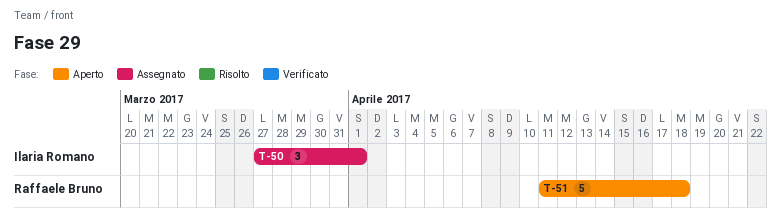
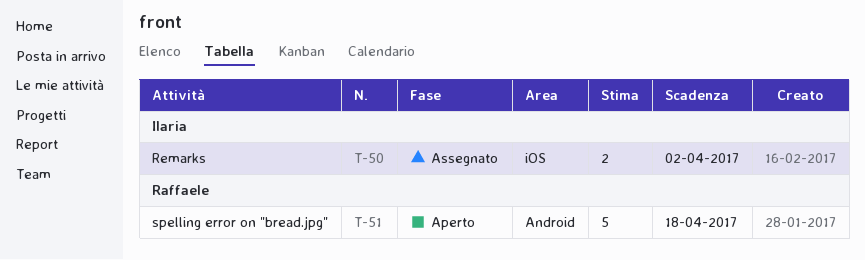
T-50, estimate: 3 -> 2
T-50, due: Apr 1 -> Apr 2

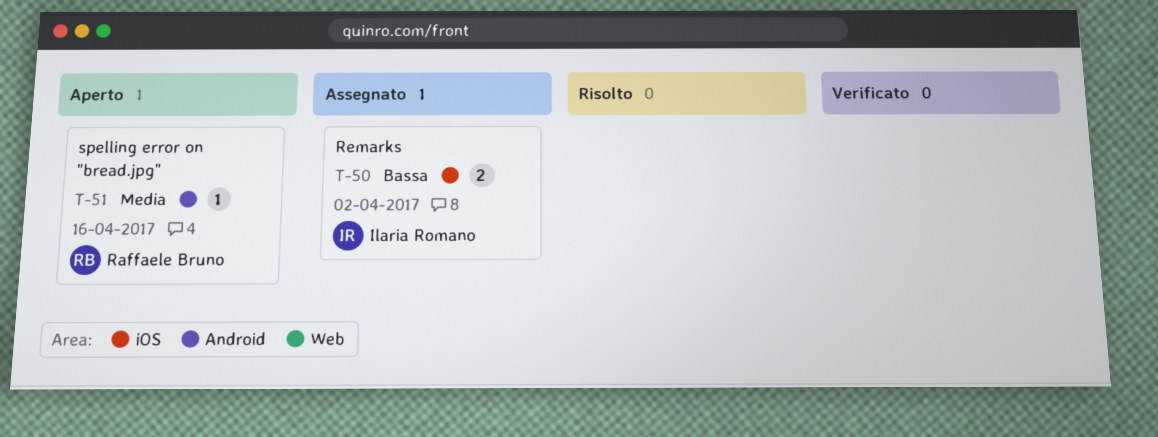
T-51, estimate: 5 -> 1
T-51, due: Apr 18 -> Apr 16

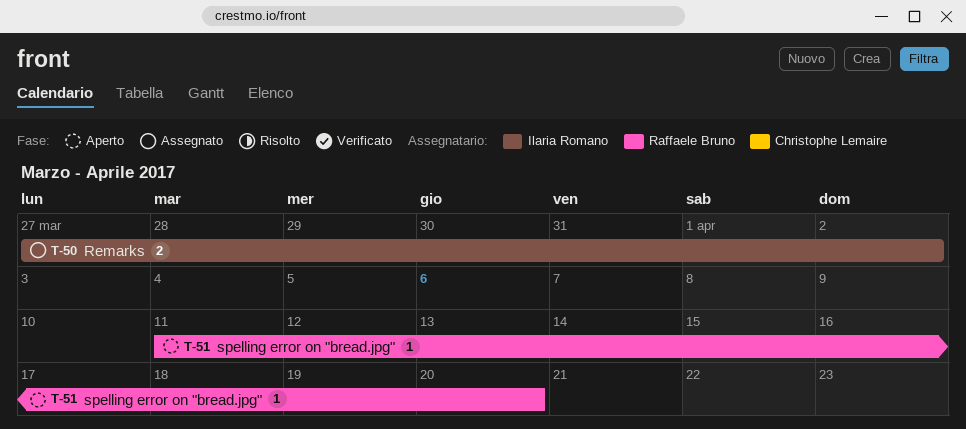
T-51, due: Apr 16 -> Apr 20

